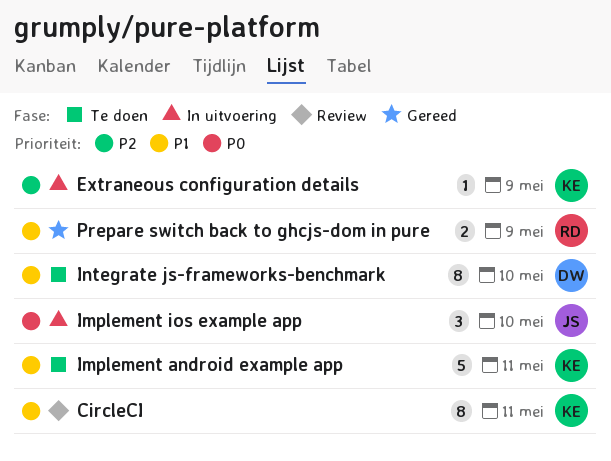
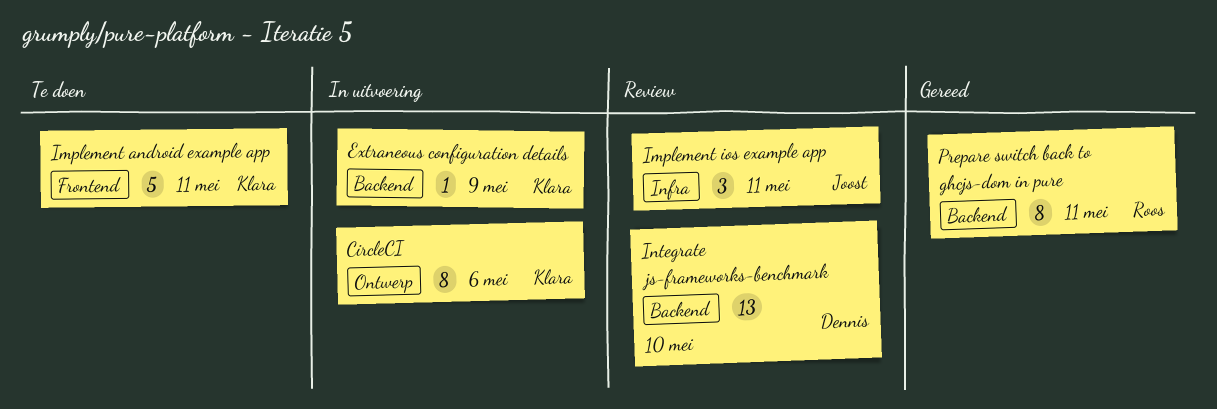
CircleCI, status: Review -> In uitvoering
CircleCI, due: May 11 -> May 6
Implement ios example app, status: In uitvoering -> Review
Implement ios example app, due: May 10 -> May 11
Integrate js-frameworks-benchmark, status: Te doen -> Review
Integrate js-frameworks-benchmark, estimate: 8 -> 13
Prepare switch back to ghcjs-dom in pure, estimate: 2 -> 8
Prepare switch back to ghcjs-dom in pure, due: May 9 -> May 11

